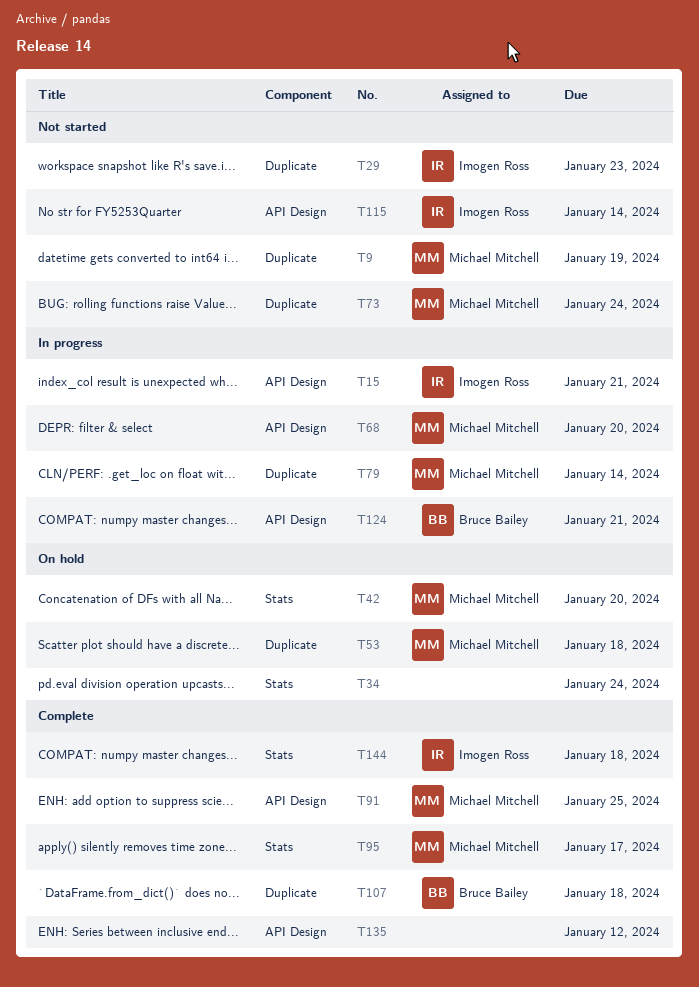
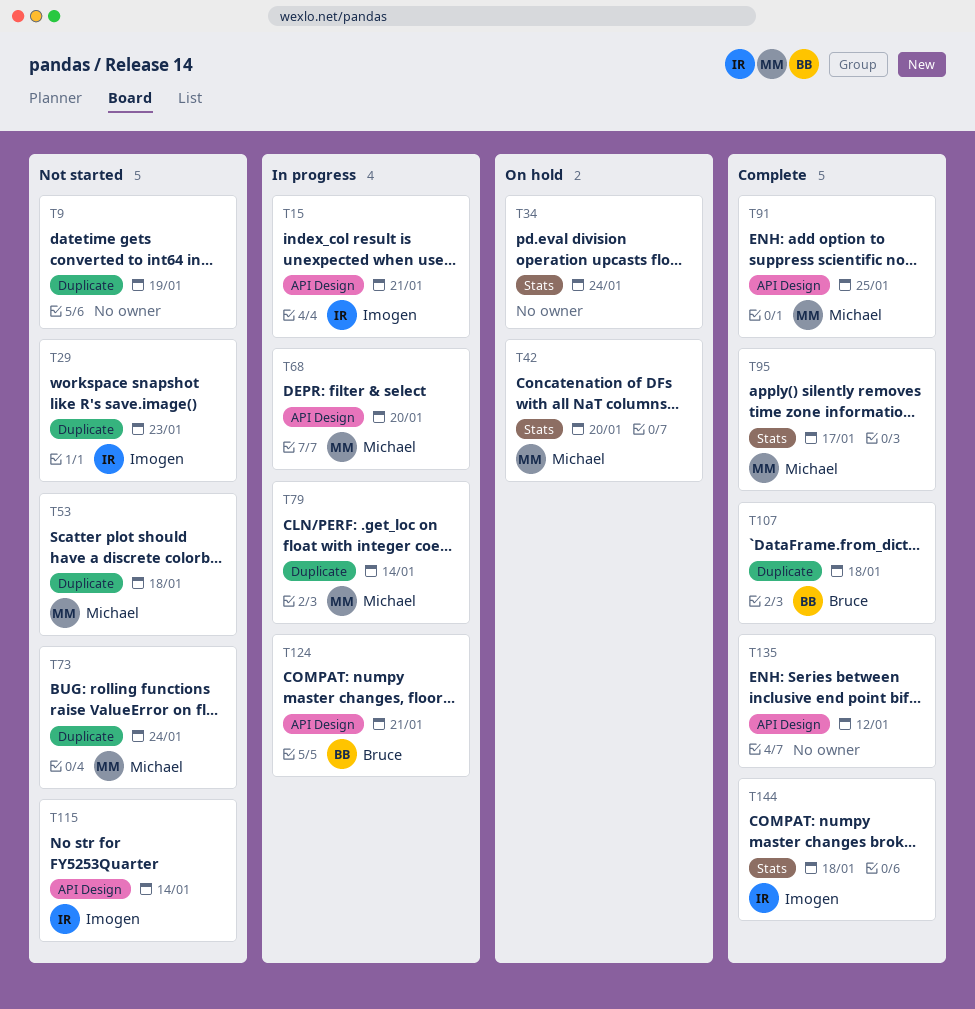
T9, owner: Michael Mitchell -> none
T53, status: On hold -> Not started

